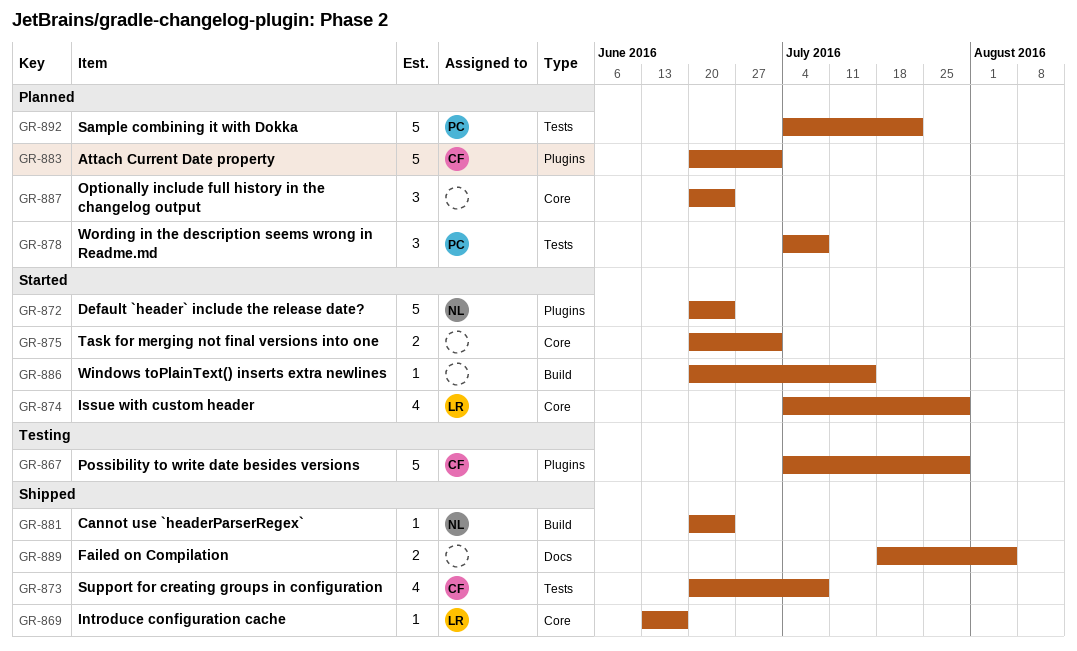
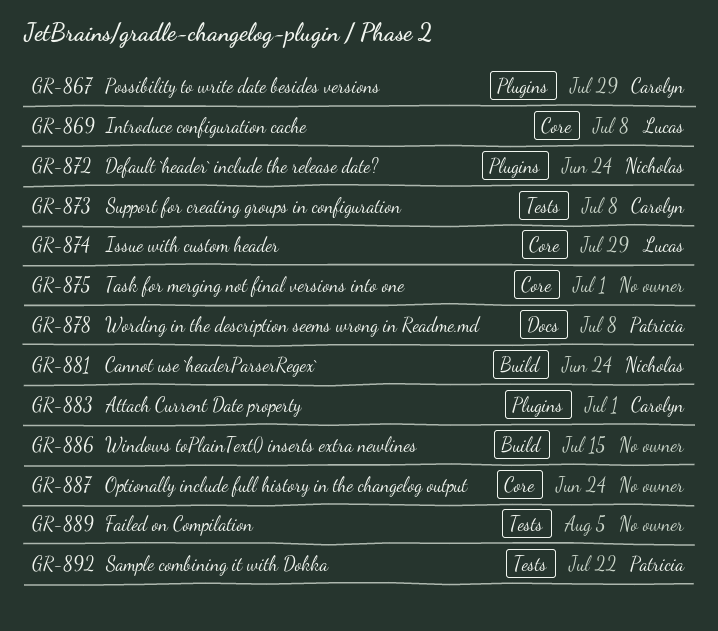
GR-869, due: Jun 17 -> Jul 8
GR-878, label: Tests -> Docs
GR-889, label: Docs -> Tests

